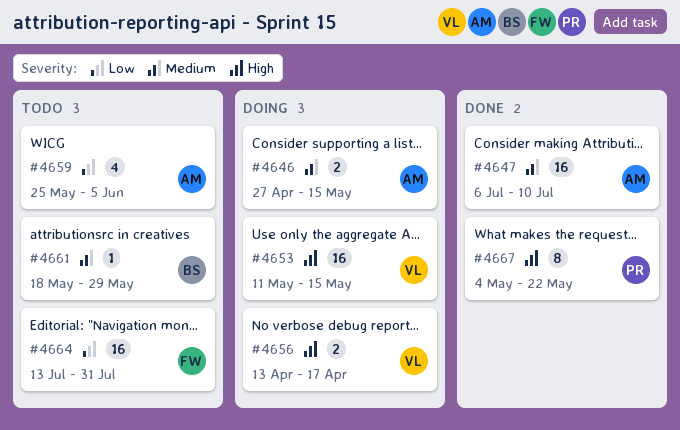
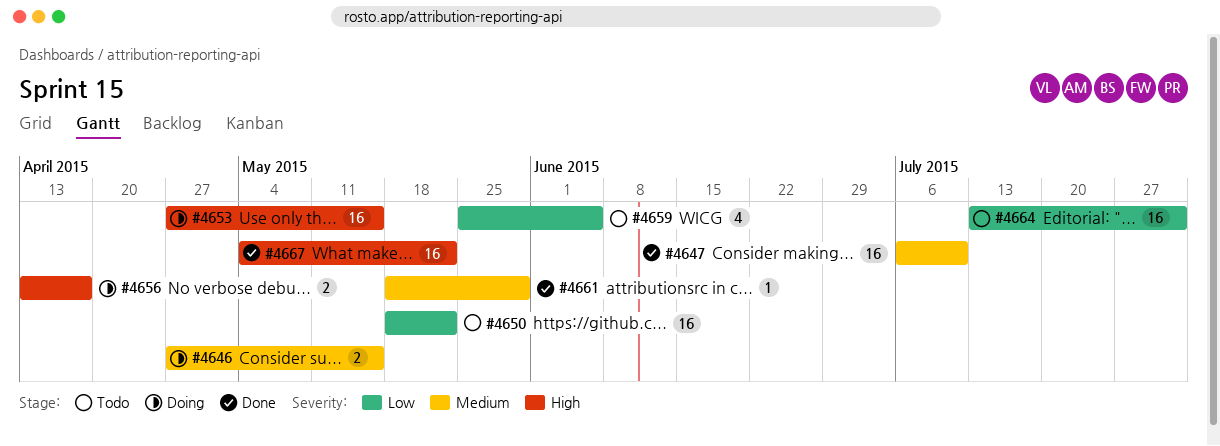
#4650: none -> present
#4653, start: May 11 -> Apr 27
#4661, status: Todo -> Done
#4667, estimate: 8 -> 16

